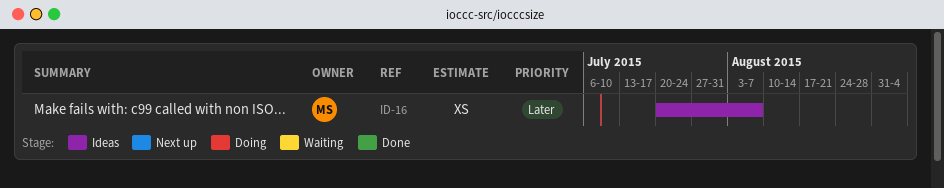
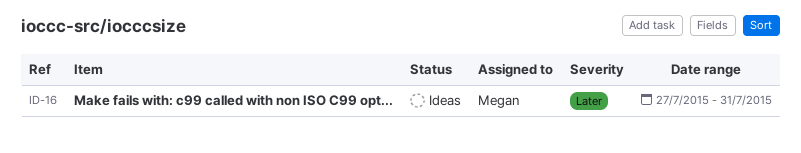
ID-16, start: Jul 20 -> Jul 27
ID-16, due: Aug 7 -> Jul 31

